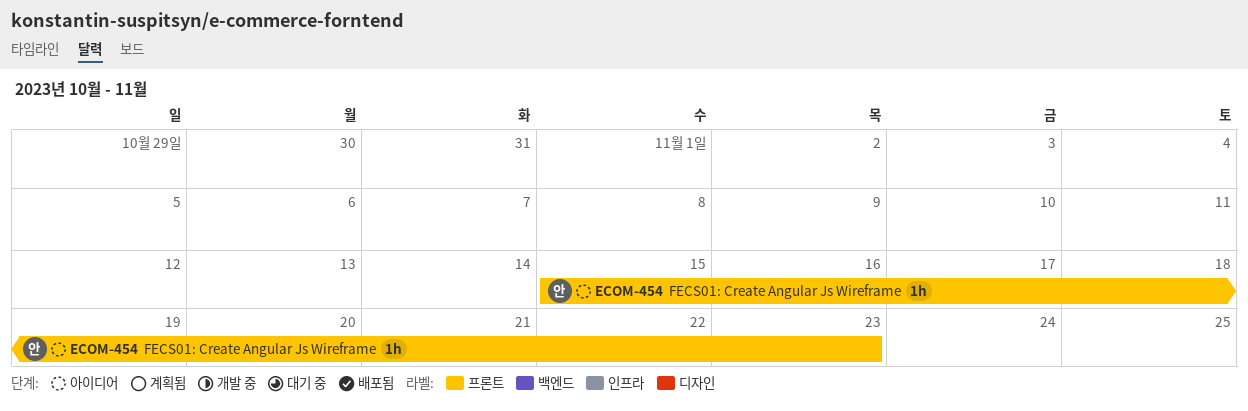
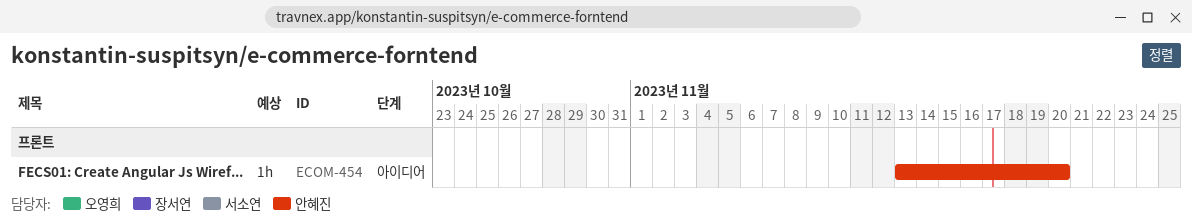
ECOM-454, start: Nov 15 -> Nov 13
ECOM-454, due: Nov 23 -> Nov 20

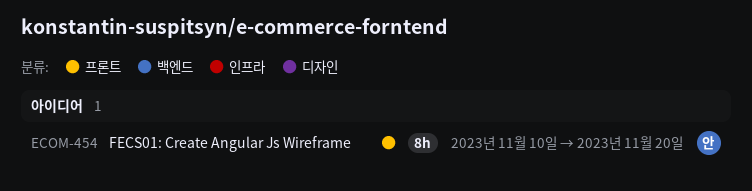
ECOM-454, estimate: 1h -> 8h
ECOM-454, start: Nov 13 -> Nov 10

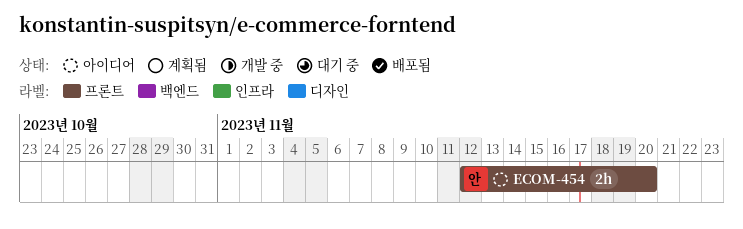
ECOM-454, estimate: 8h -> 2h
ECOM-454, start: Nov 10 -> Nov 12

